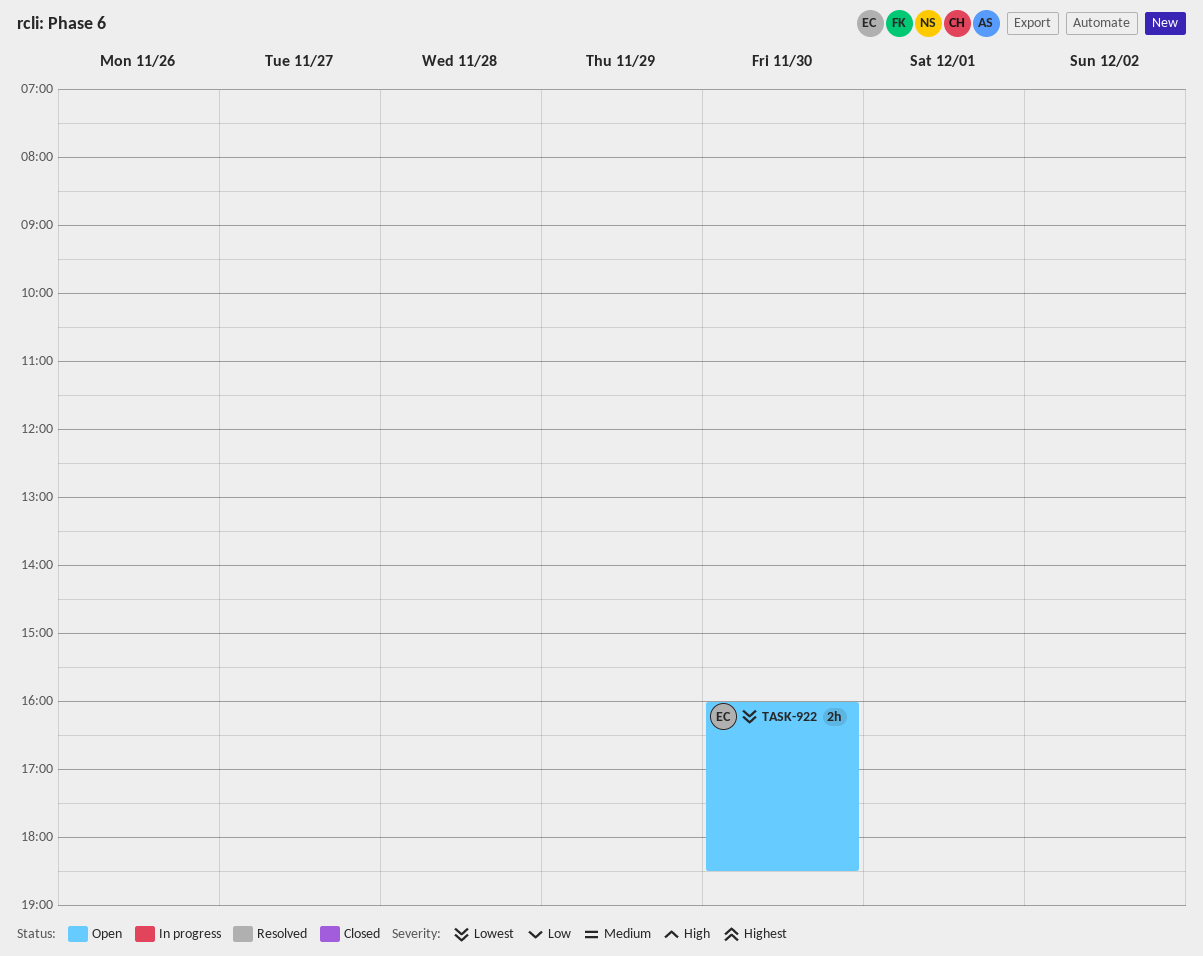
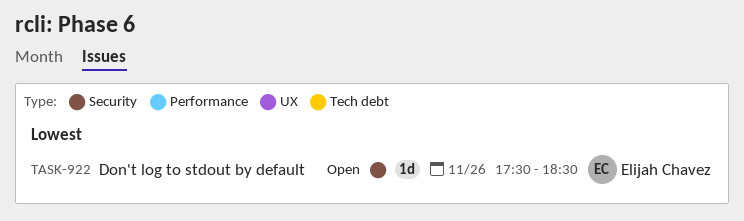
TASK-922, estimate: 2h -> 1d
TASK-922, day: Nov 30 -> Nov 26
TASK-922, begins: 16:00 -> 17:30

